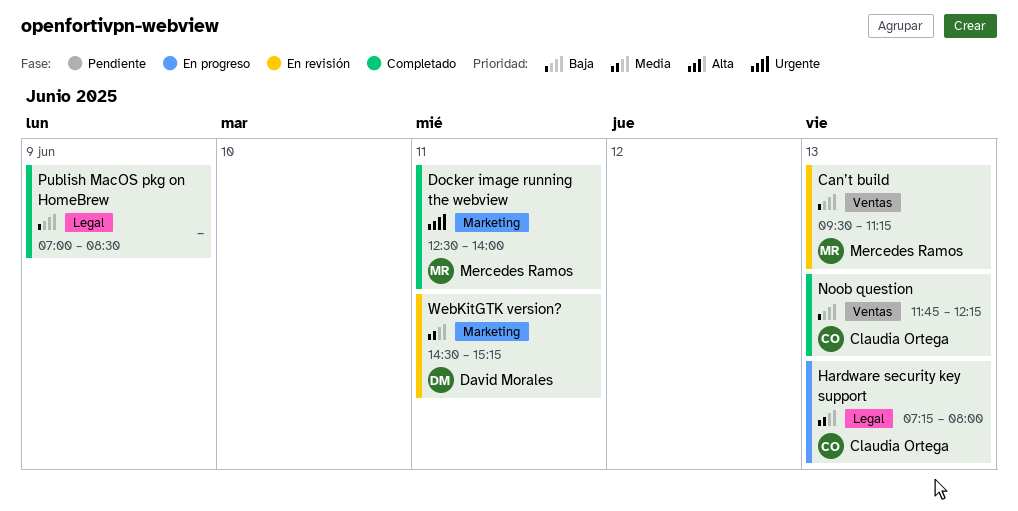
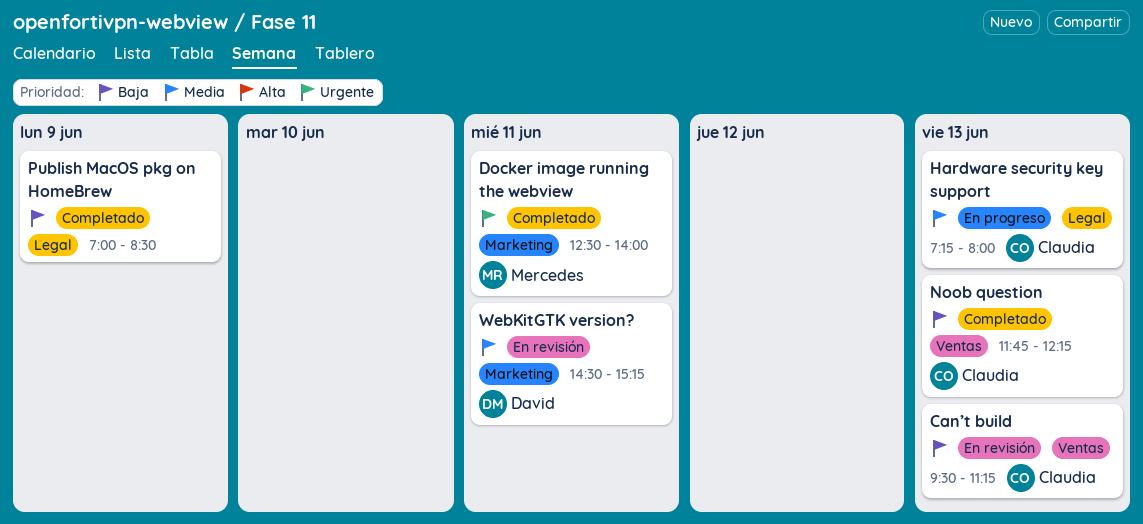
Can’t build, owner: Mercedes Ramos -> Claudia Ortega

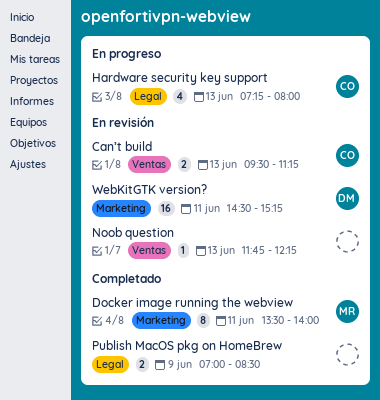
Docker image running the webview, begins: 12:30 -> 13:30
Noob question, status: Completado -> En revisión
Noob question, owner: Claudia -> none

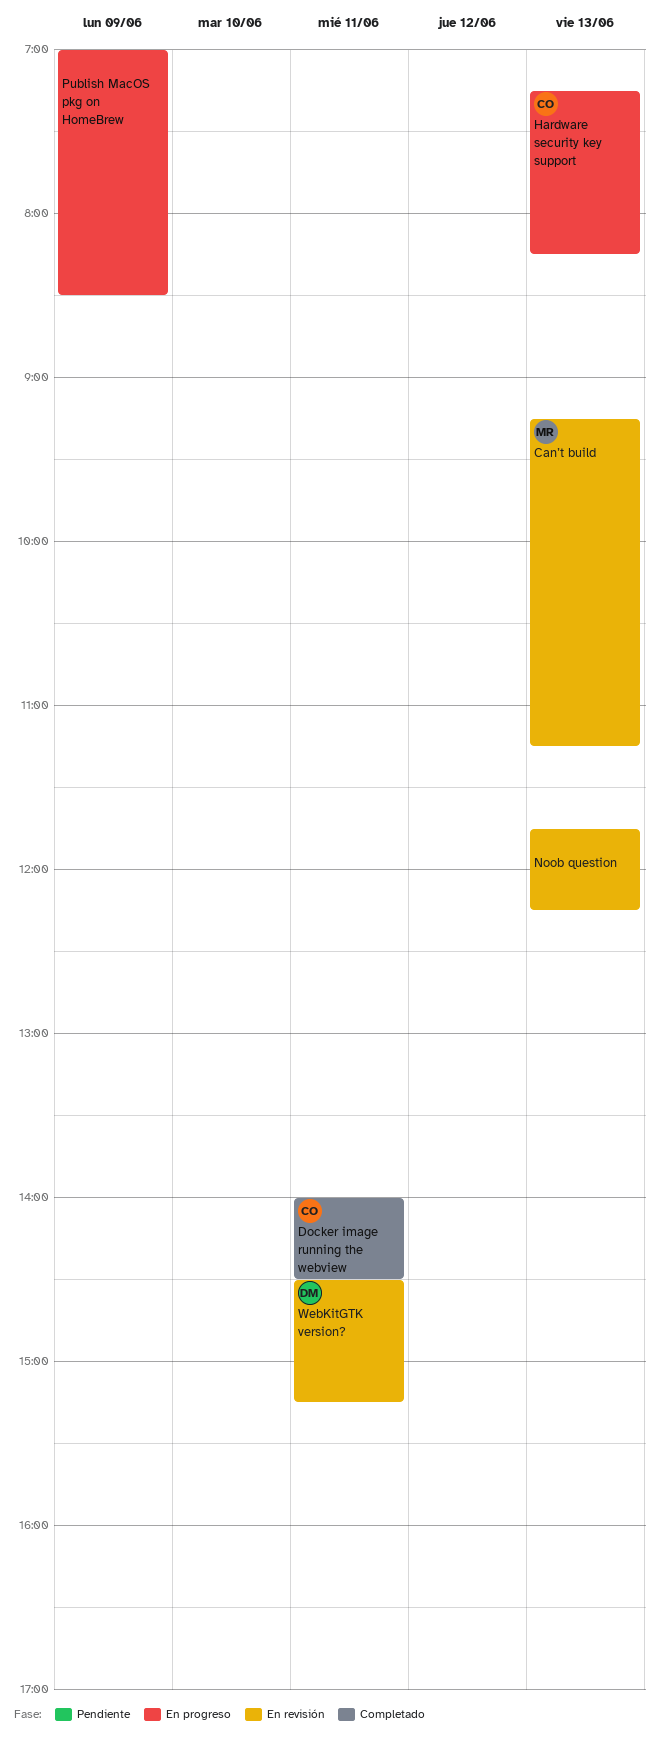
Can’t build, owner: CO -> MR
Can’t build, begins: 09:30 -> 09:15
Docker image running the webview, owner: MR -> CO
Docker image running the webview, begins: 13:30 -> 14:00
Docker image running the webview, ends: 14:00 -> 14:30
Hardware security key support, ends: 08:00 -> 08:15
Publish MacOS pkg on HomeBrew, status: Completado -> En progreso

